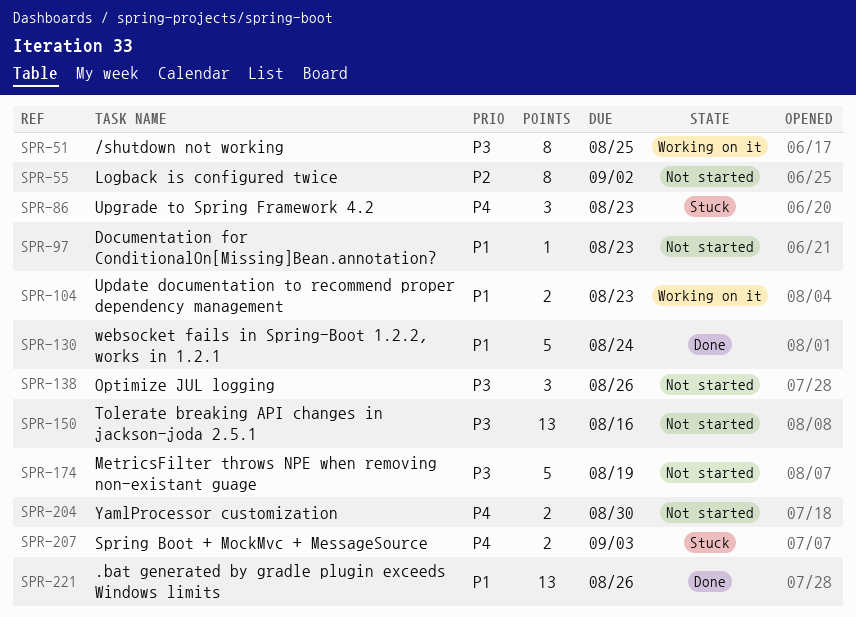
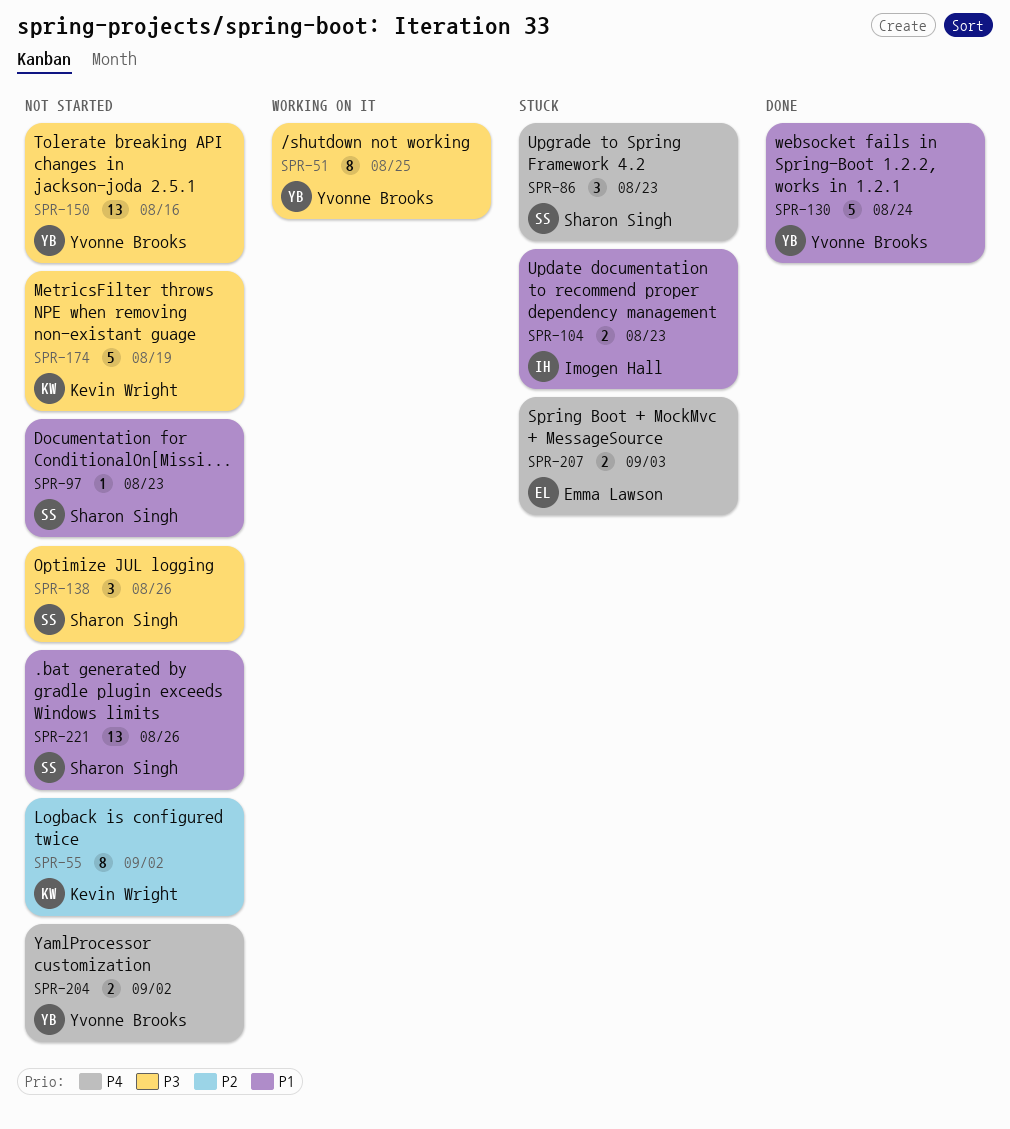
SPR-104, status: Working on it -> Stuck
SPR-204, due: Aug 30 -> Sep 2
SPR-221, status: Done -> Not started

